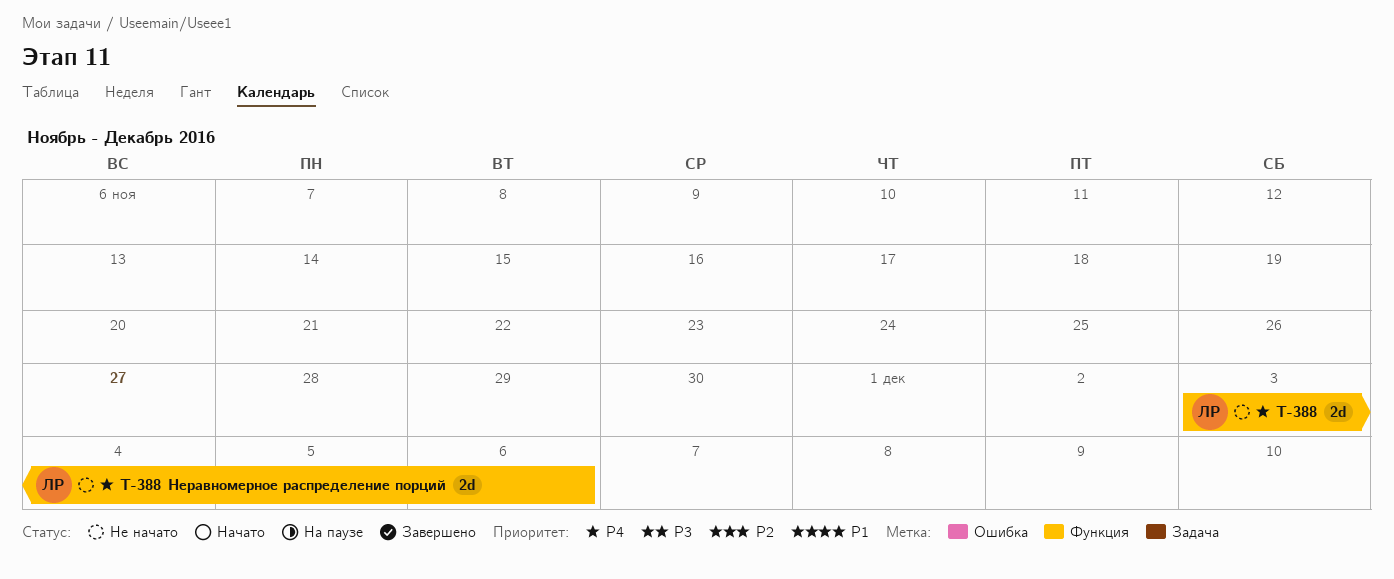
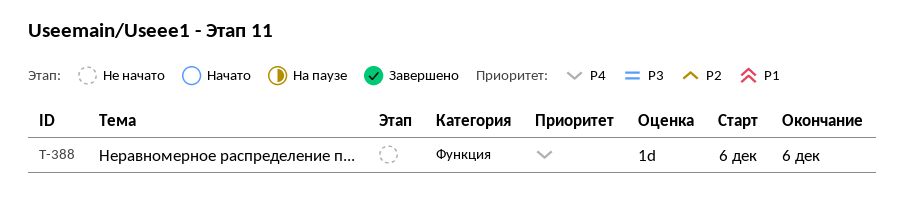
T-388, estimate: 2d -> 1d
T-388, start: Dec 3 -> Dec 6

